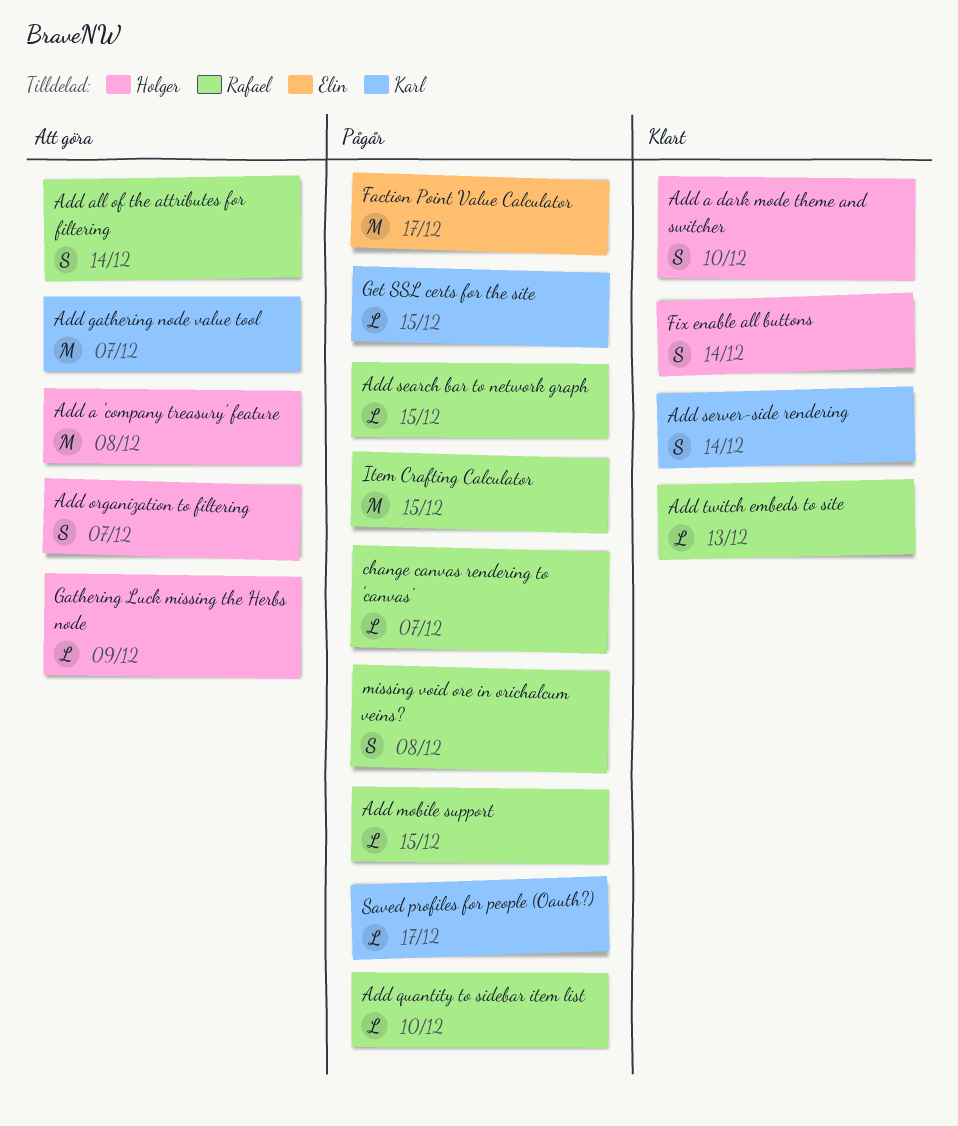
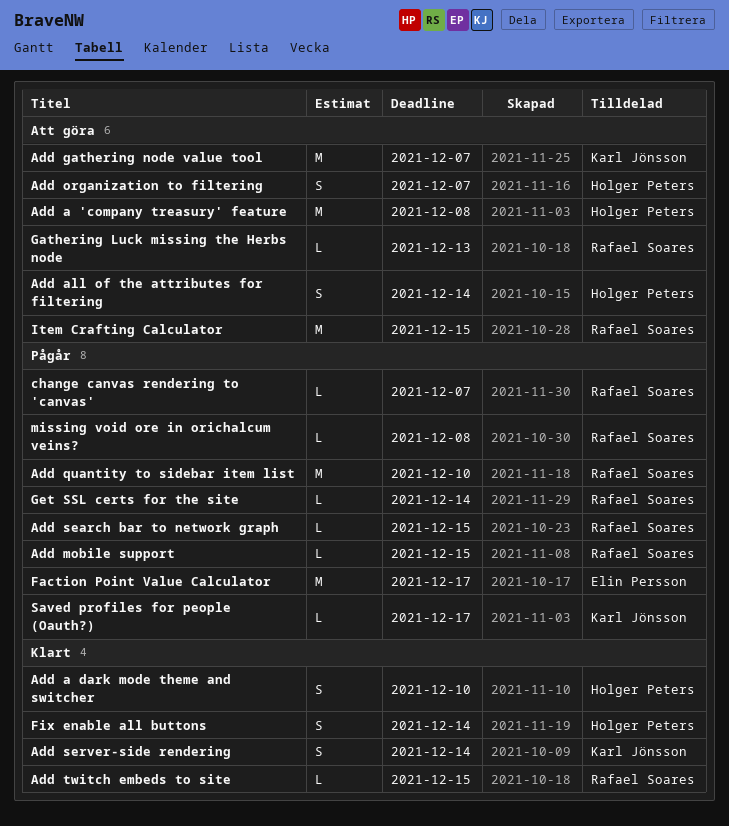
Add all of the attributes for filtering, owner: Rafael Soares -> Holger Peters
Add quantity to sidebar item list, estimate: L -> M
Add twitch embeds to site, due: Dec 13 -> Dec 15
Gathering Luck missing the Herbs node, owner: Holger Peters -> Rafael Soares
Gathering Luck missing the Herbs node, due: Dec 9 -> Dec 13
Get SSL certs for the site, owner: Karl Jönsson -> Rafael Soares
Get SSL certs for the site, due: Dec 15 -> Dec 14
Item Crafting Calculator, status: Pågår -> Att göra
missing void ore in orichalcum veins?, estimate: S -> L

